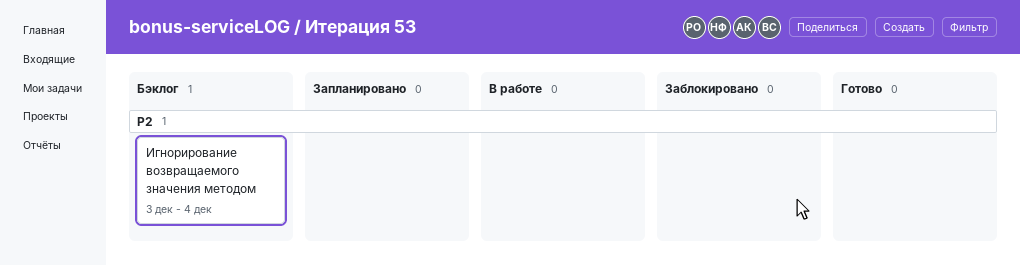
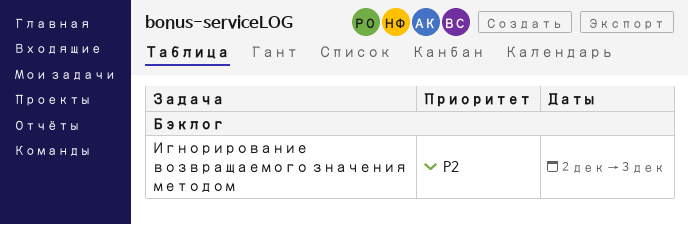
Игнорирование возвращаемого значения методом, start: Dec 3 -> Dec 2
Игнорирование возвращаемого значения методом, due: Dec 4 -> Dec 3

